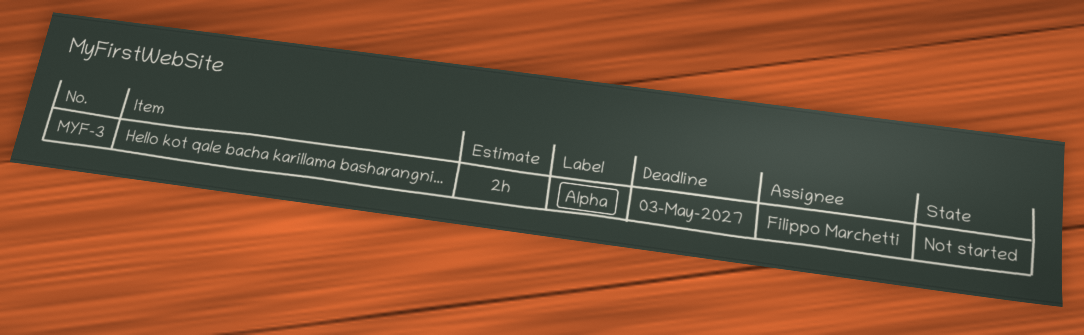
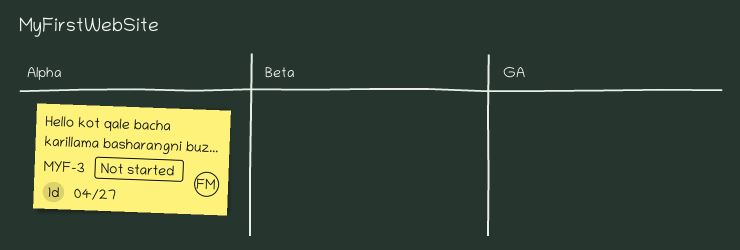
MYF-3, estimate: 2h -> 1d
MYF-3, due: May 3 -> Apr 27

